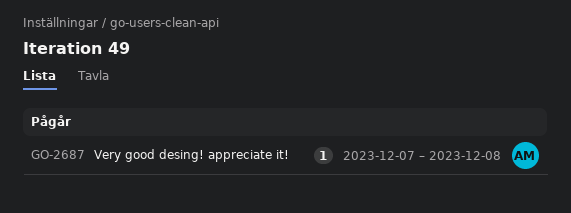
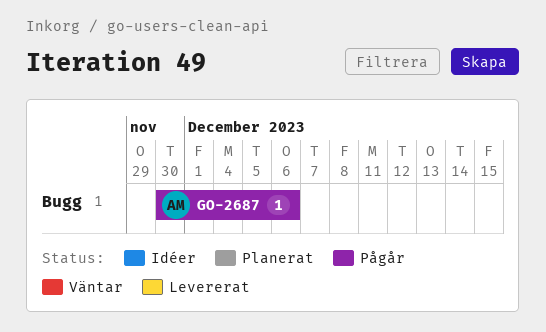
GO-2687, start: Dec 7 -> Nov 30
GO-2687, due: Dec 8 -> Dec 6

